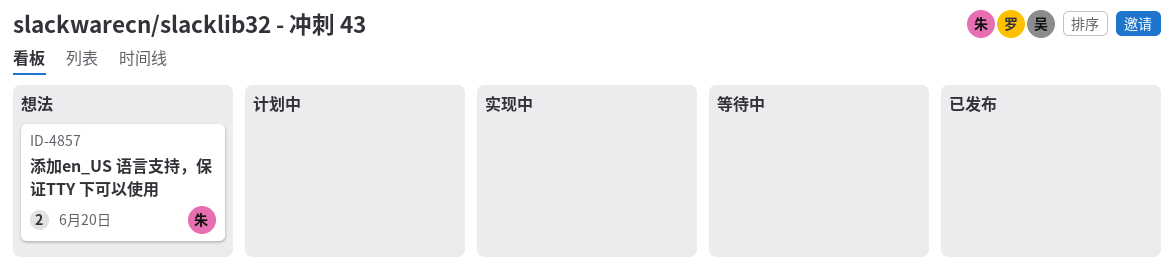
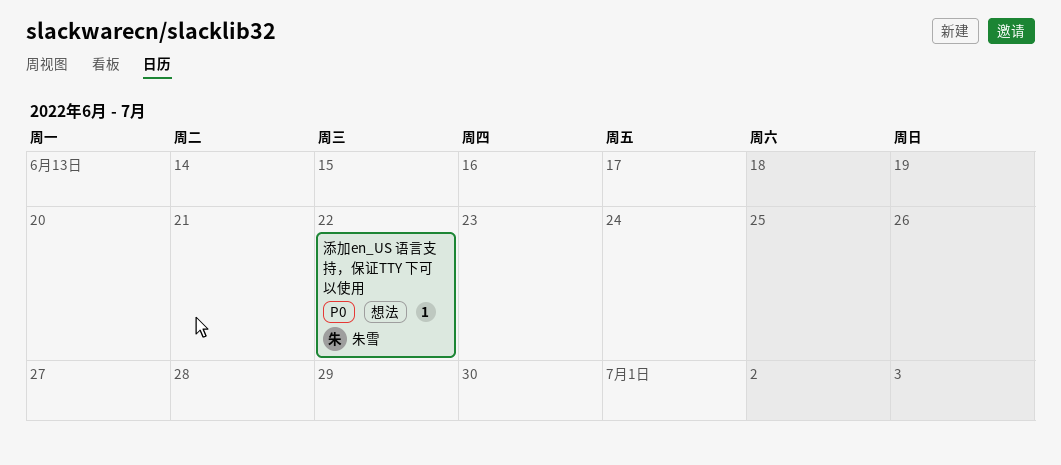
添加en_US 语言支持，保证TTY 下可以使用, estimate: 2 -> 1
添加en_US 语言支持，保证TTY 下可以使用, due: Jun 20 -> Jun 22

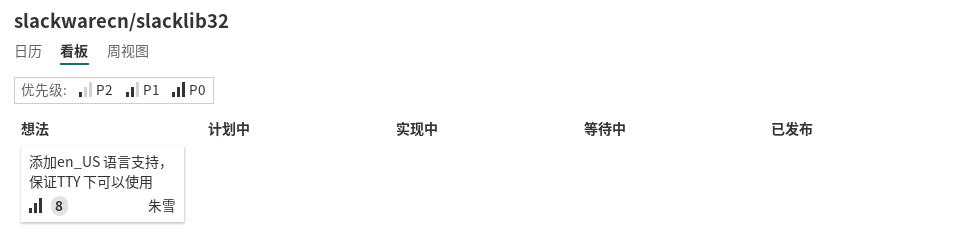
添加en_US 语言支持，保证TTY 下可以使用, estimate: 1 -> 8

